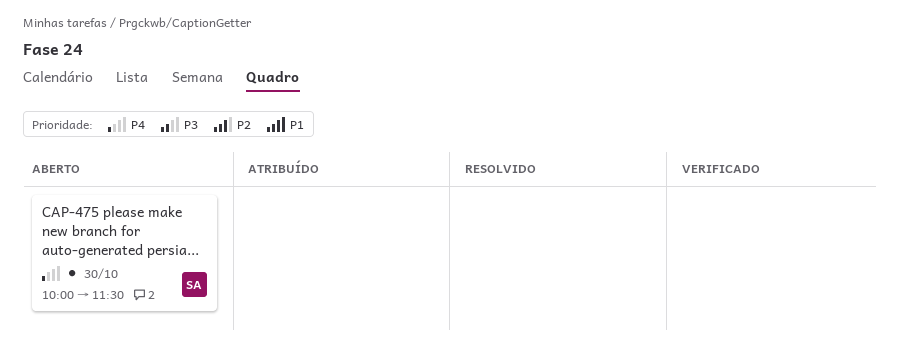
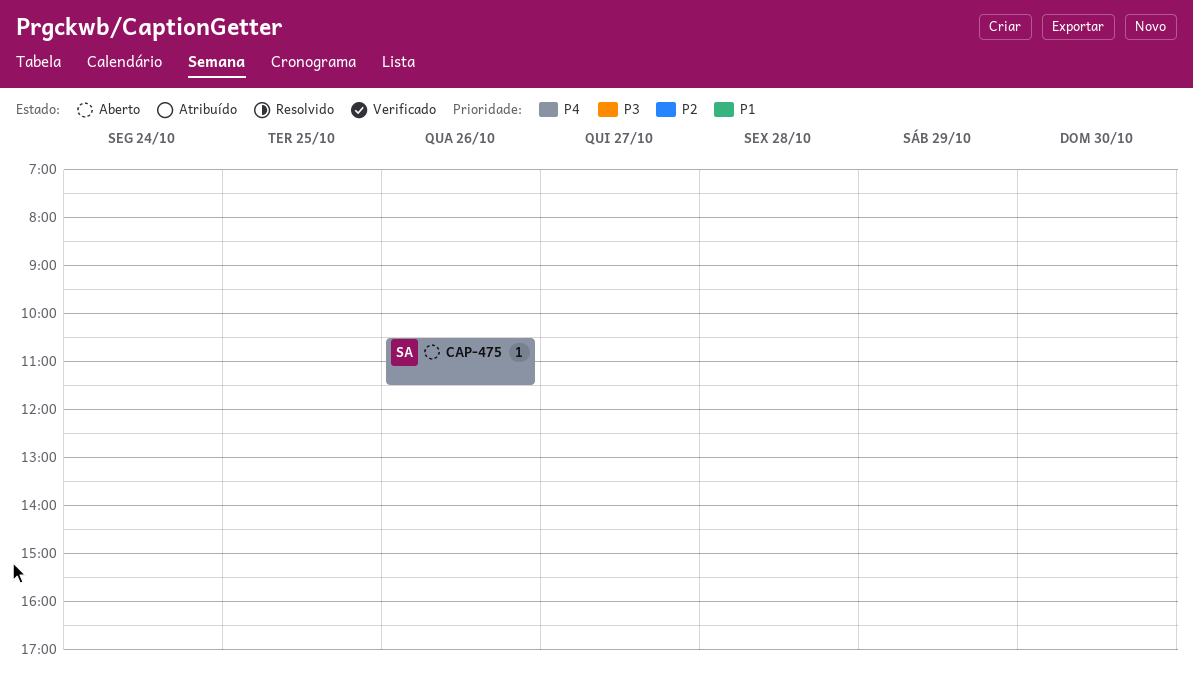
CAP-475, day: Oct 30 -> Oct 26
CAP-475, begins: 10:00 -> 10:30

